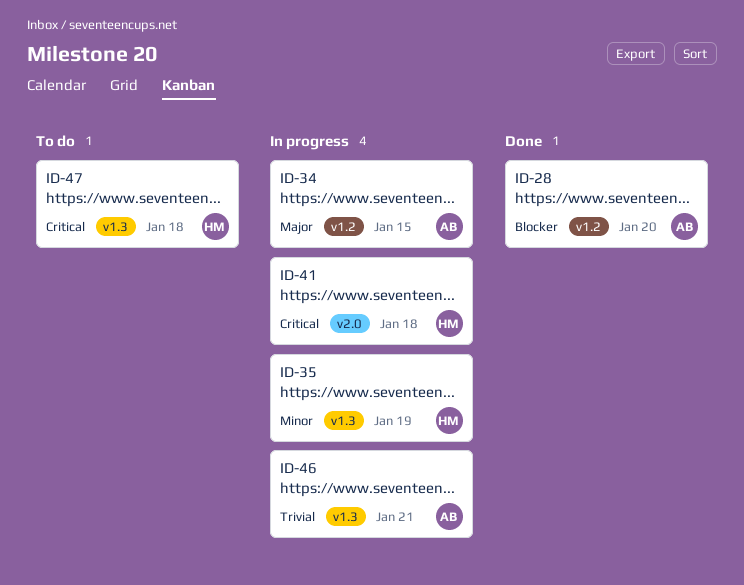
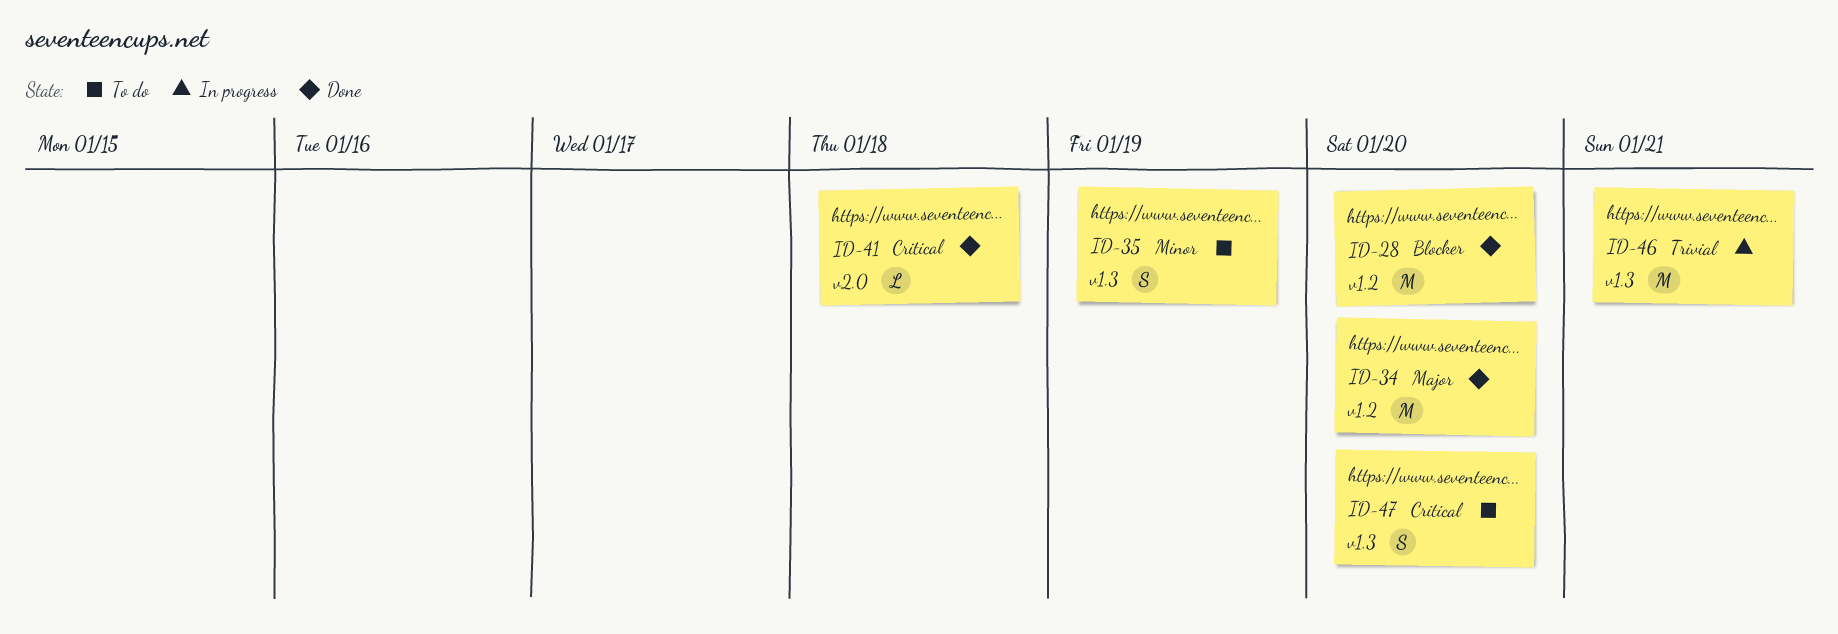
ID-34, status: In progress -> Done
ID-34, due: Jan 15 -> Jan 20
ID-35, status: In progress -> To do
ID-41, status: In progress -> Done
ID-47, due: Jan 18 -> Jan 20

